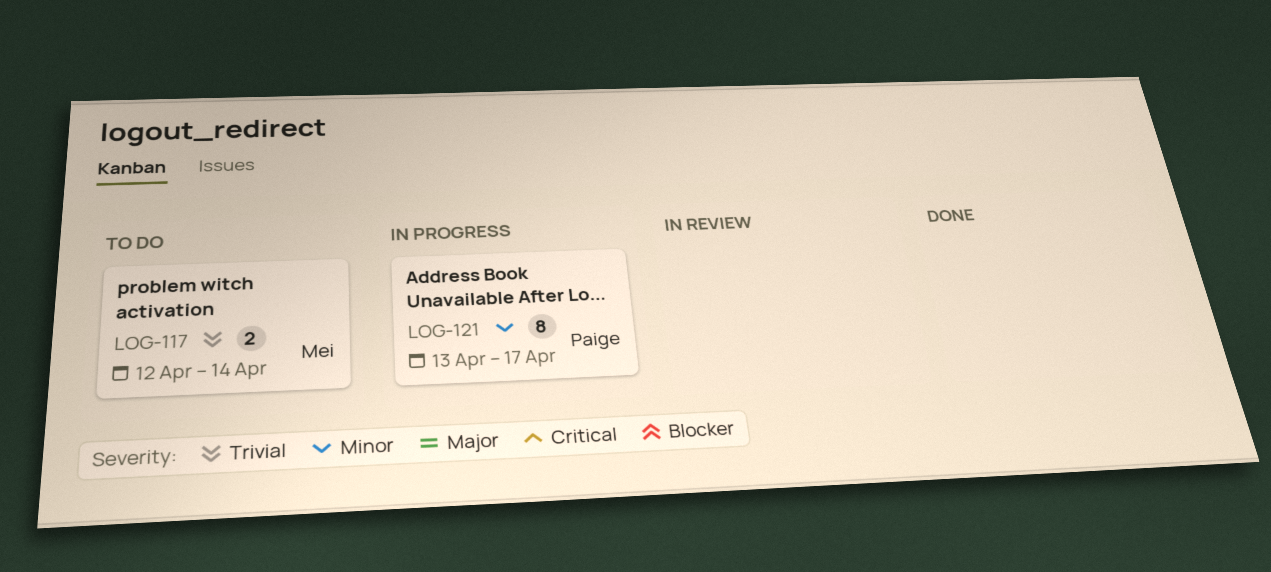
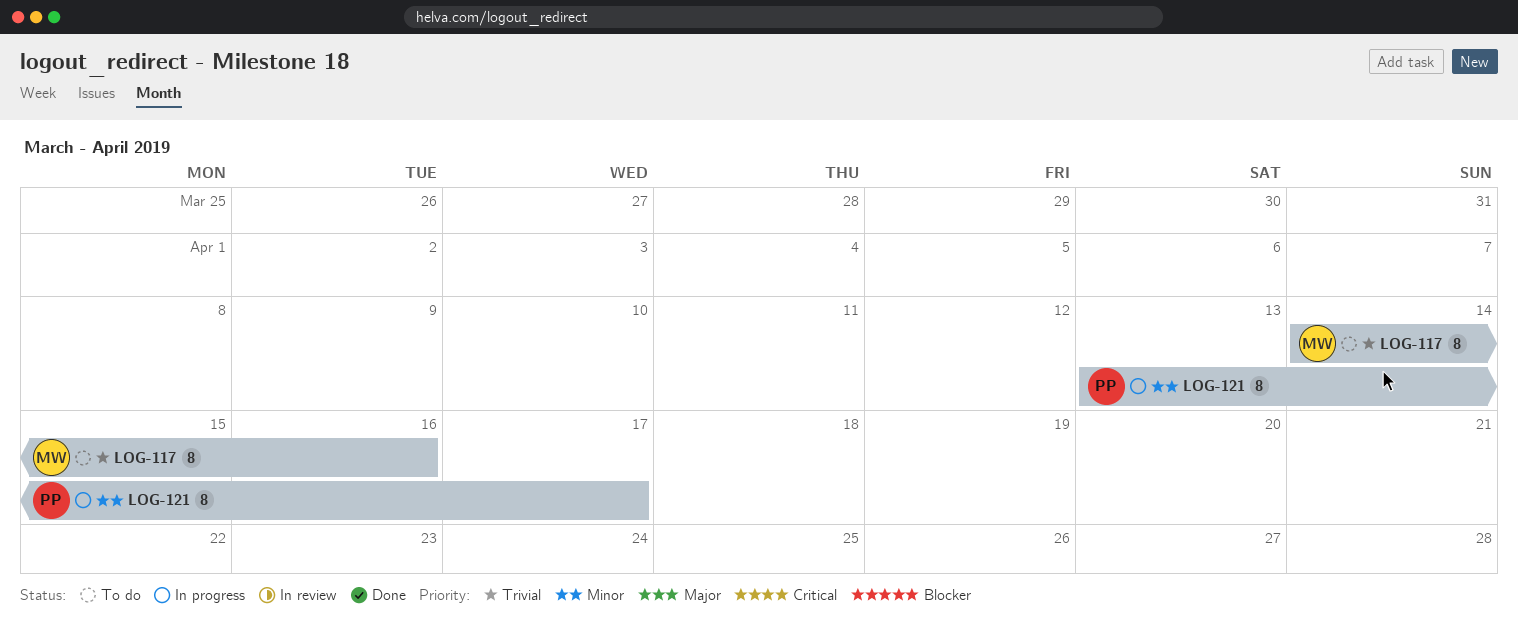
LOG-117, estimate: 2 -> 8
LOG-117, start: Apr 12 -> Apr 14
LOG-117, due: Apr 14 -> Apr 16

